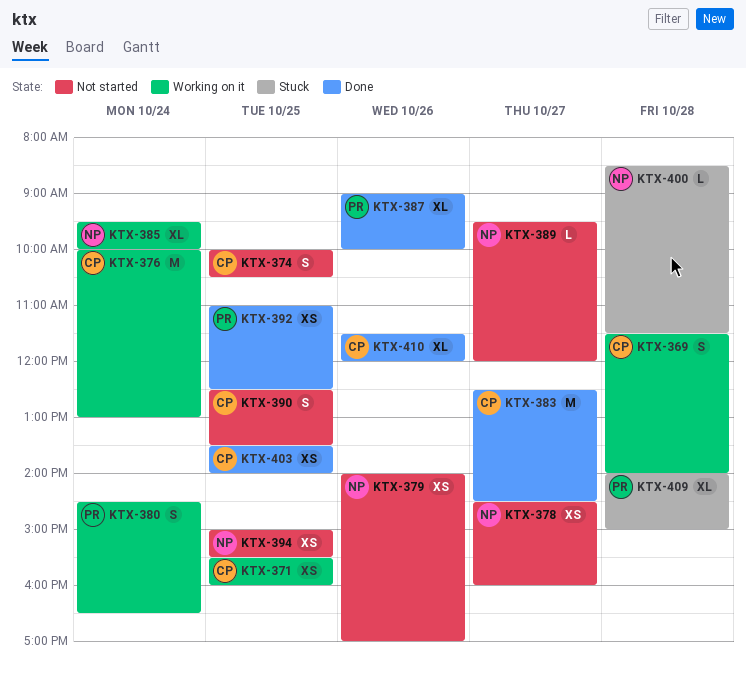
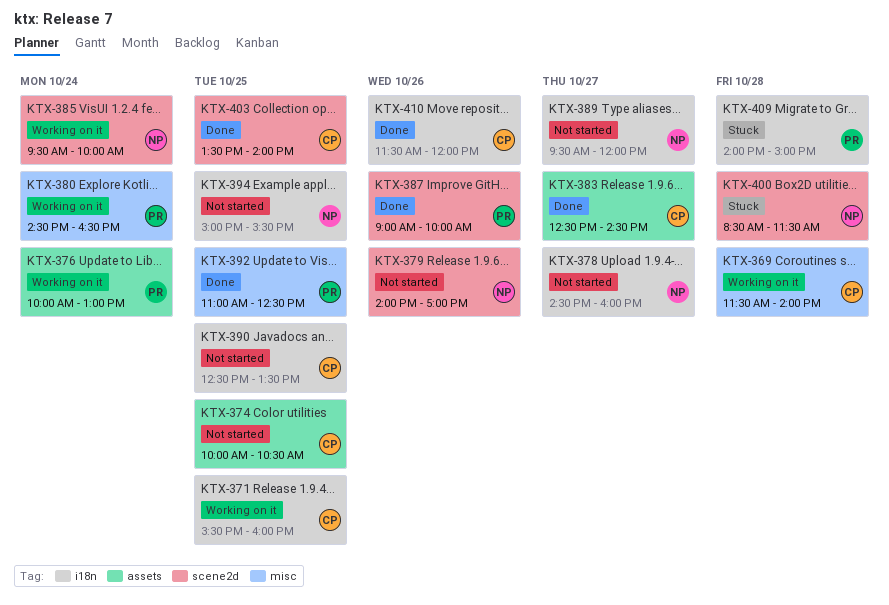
KTX-376, owner: CP -> PR

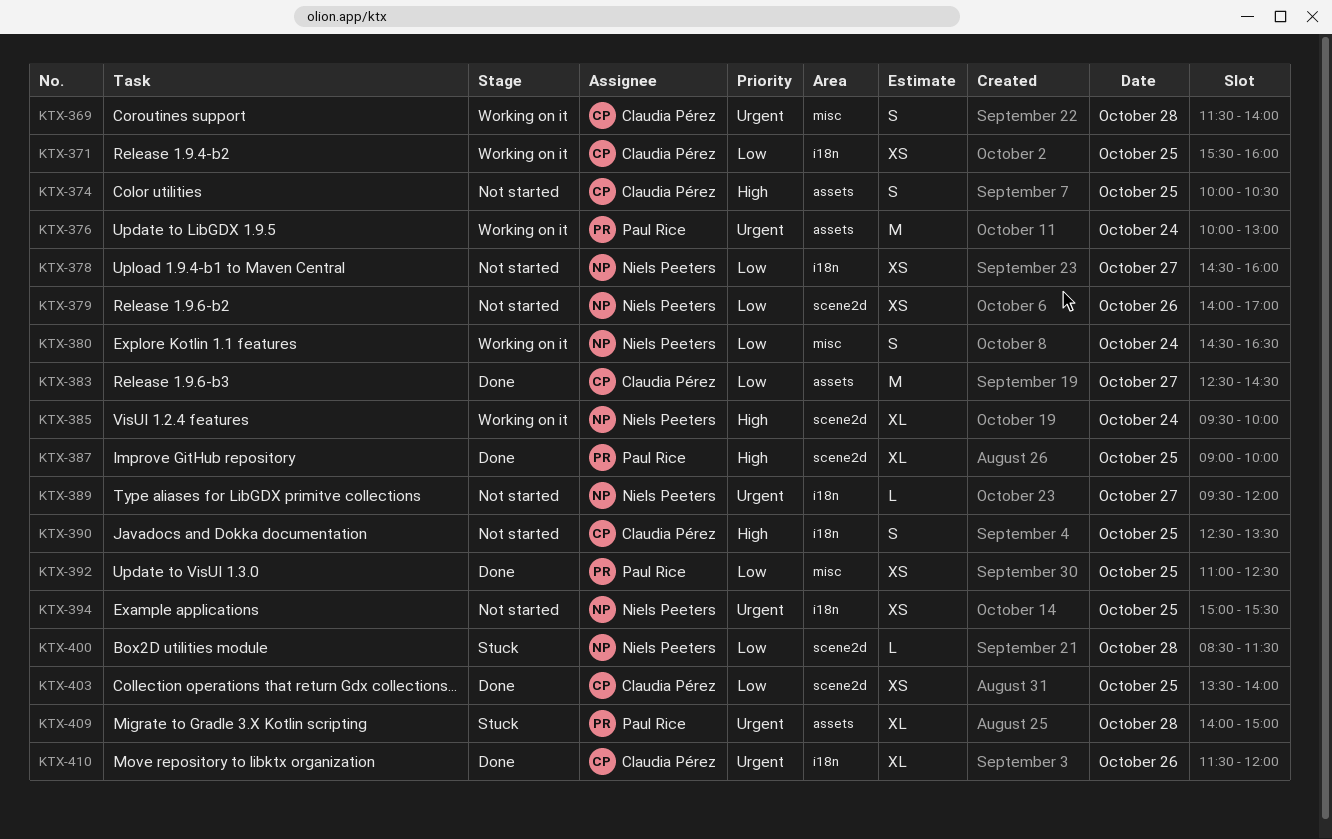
KTX-380, owner: Paul Rice -> Niels Peeters
KTX-387, day: Oct 26 -> Oct 25
KTX-409, label: i18n -> assets

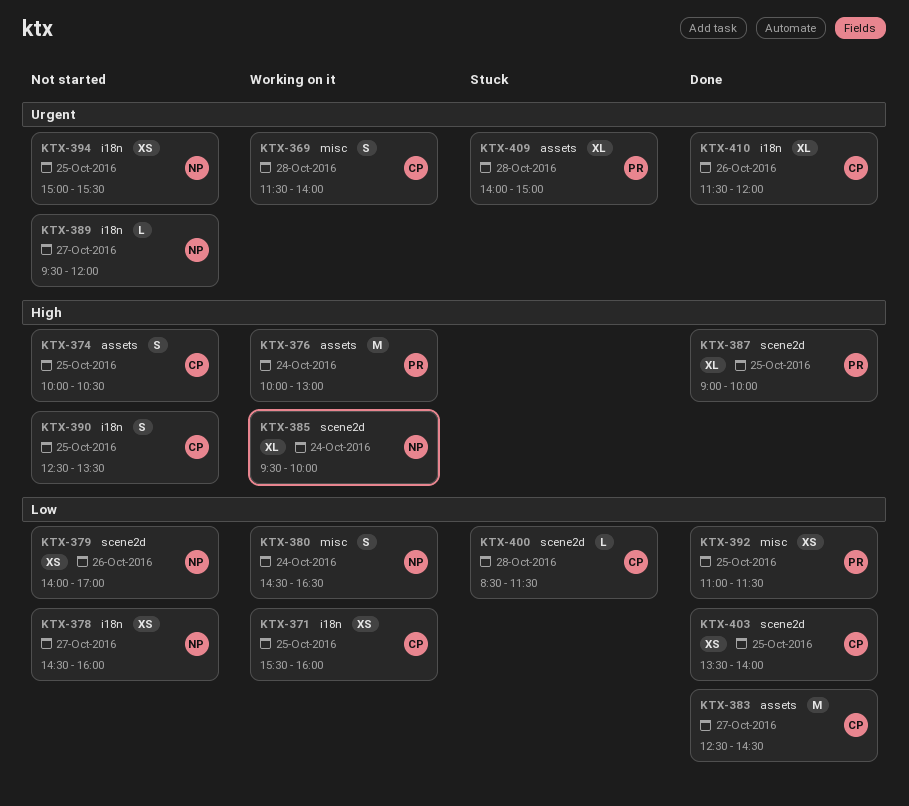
KTX-376, priority: Urgent -> High
KTX-392, ends: 12:30 -> 11:30
KTX-400, owner: Niels Peeters -> Claudia Pérez

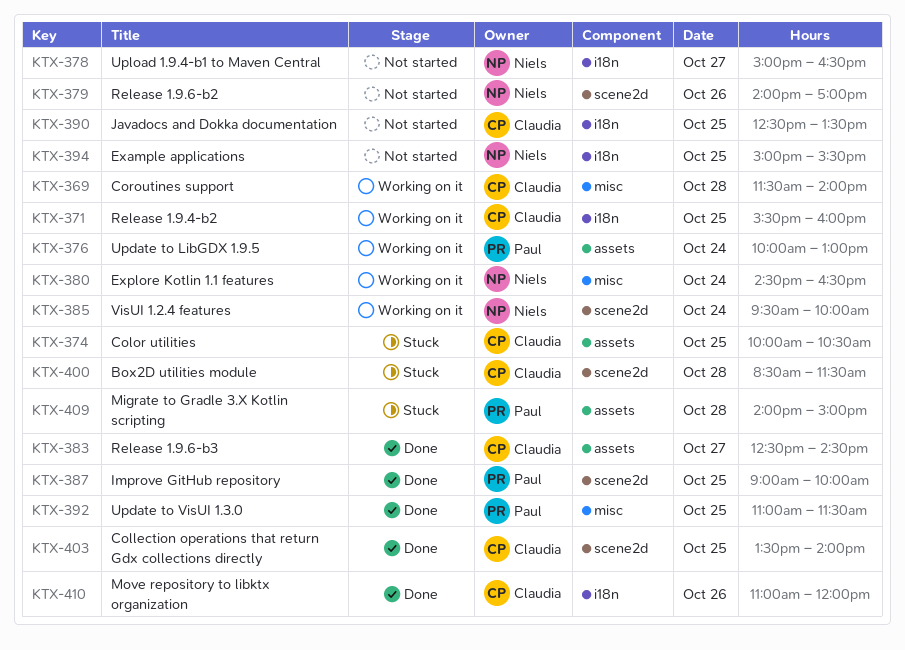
KTX-374, status: Not started -> Stuck
KTX-378, begins: 14:30 -> 15:00
KTX-378, ends: 16:00 -> 16:30
KTX-389: present -> none
KTX-410, begins: 11:30 -> 11:00

